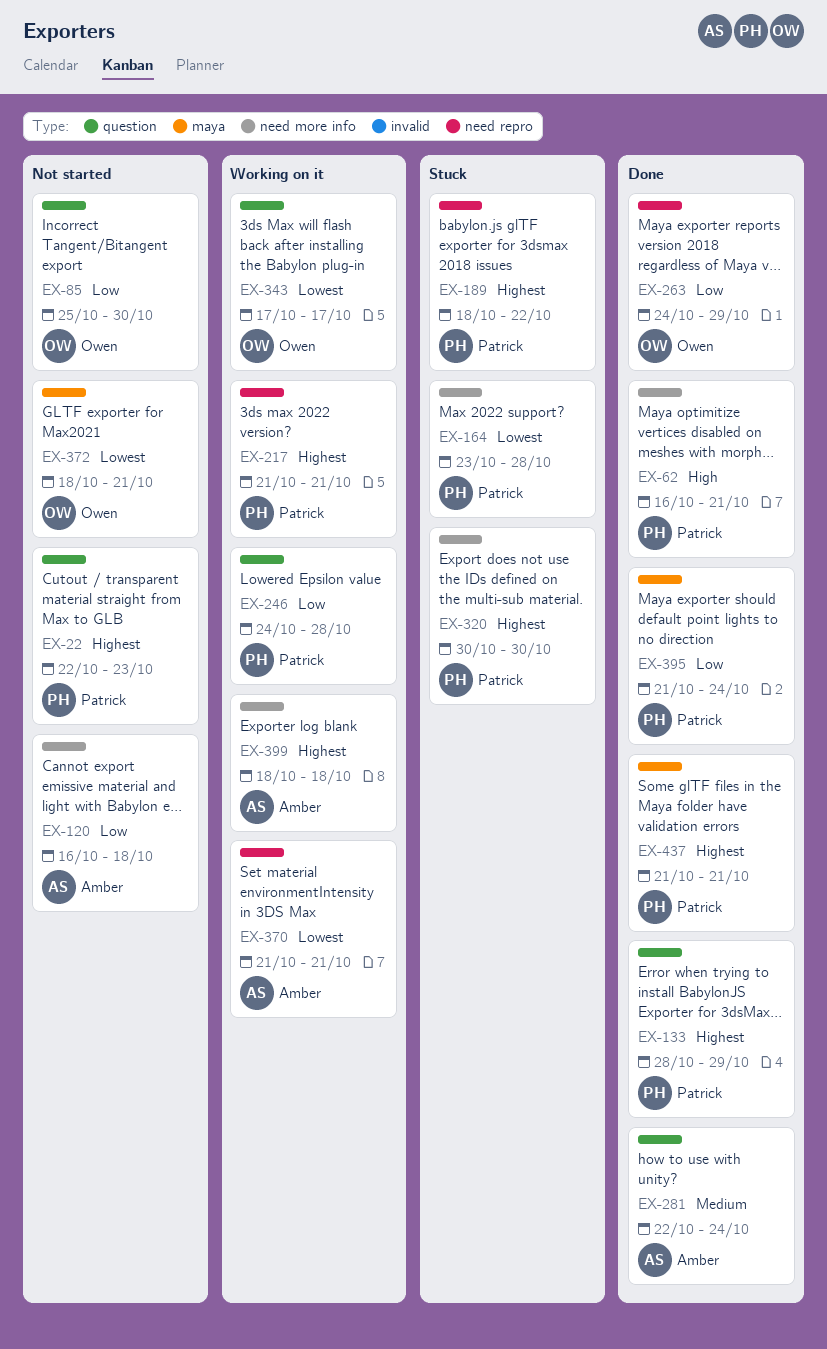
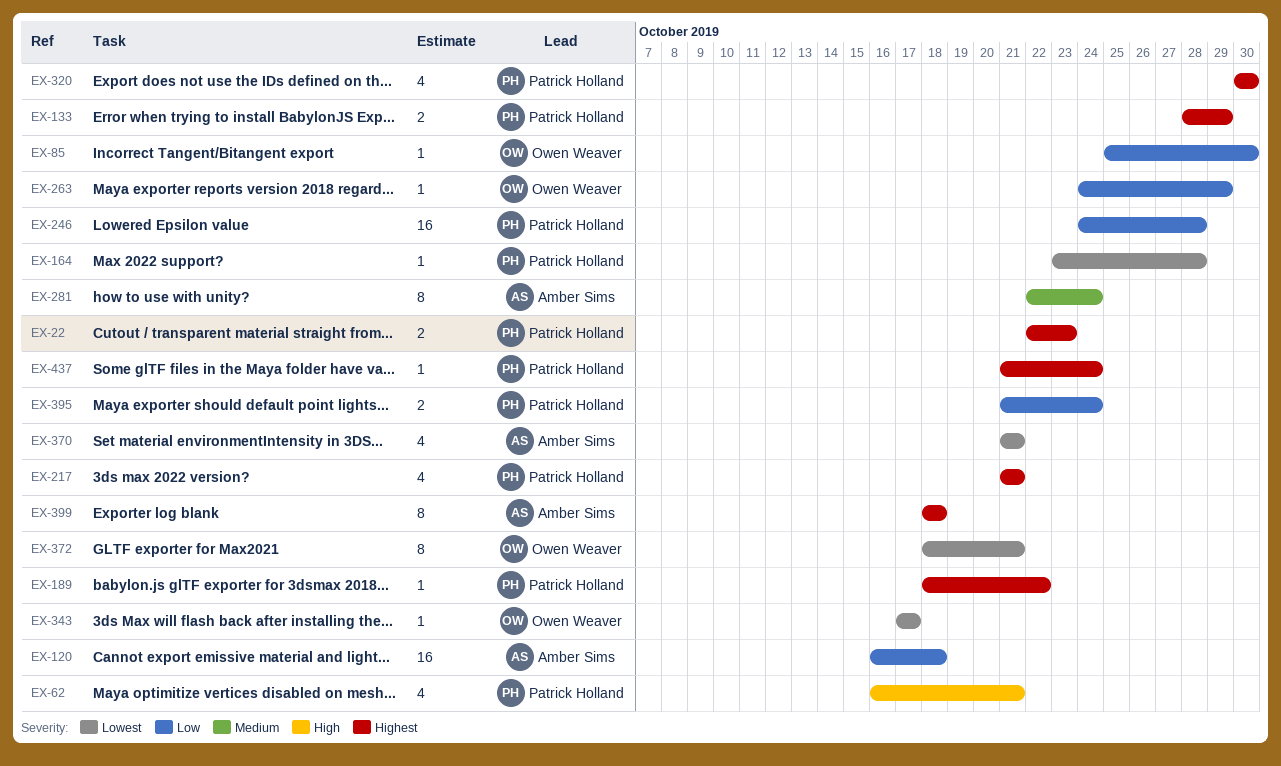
EX-437, due: Oct 21 -> Oct 24

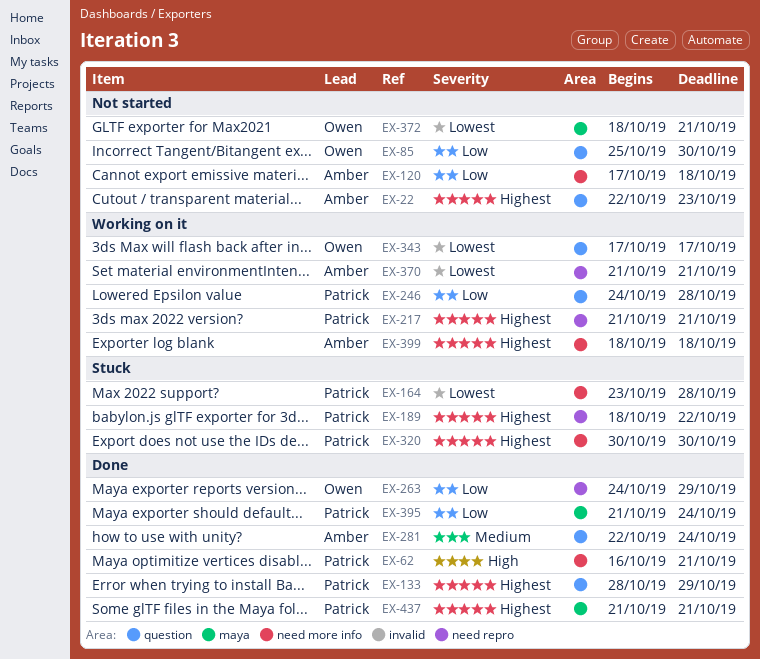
EX-22, owner: Patrick Holland -> Amber Sims
EX-120, start: Oct 16 -> Oct 17
EX-437, due: Oct 24 -> Oct 21

